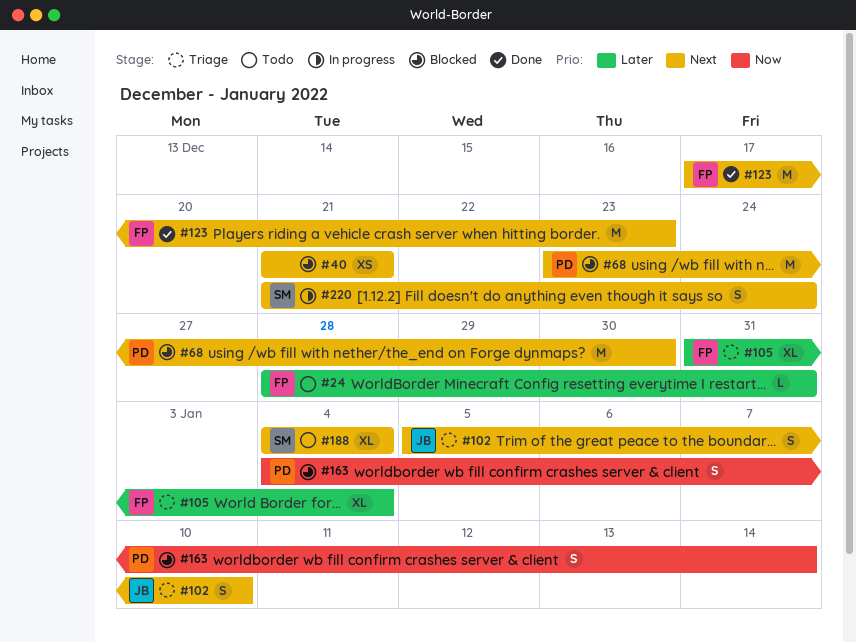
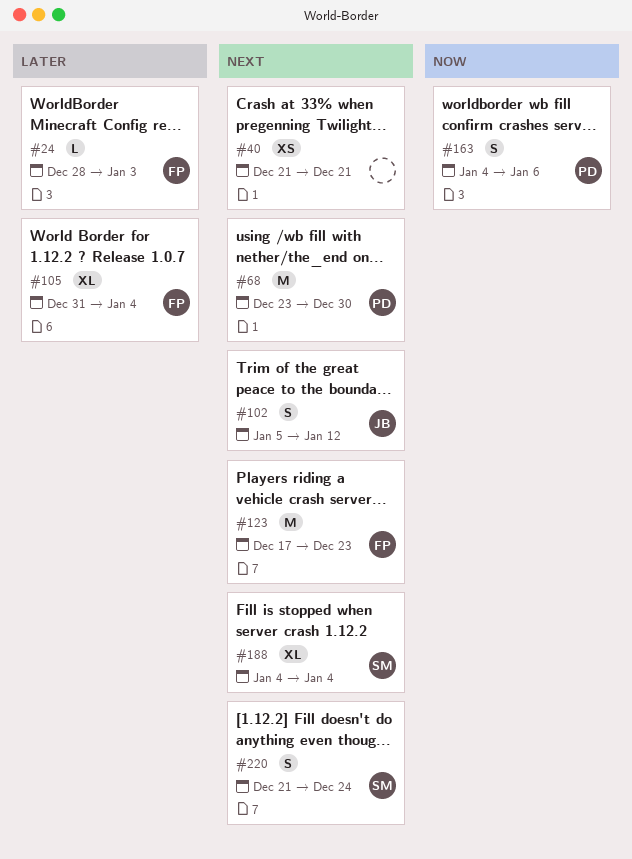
#24, due: Dec 31 -> Jan 3
#102, due: Jan 10 -> Jan 12
#163, due: Jan 14 -> Jan 6

